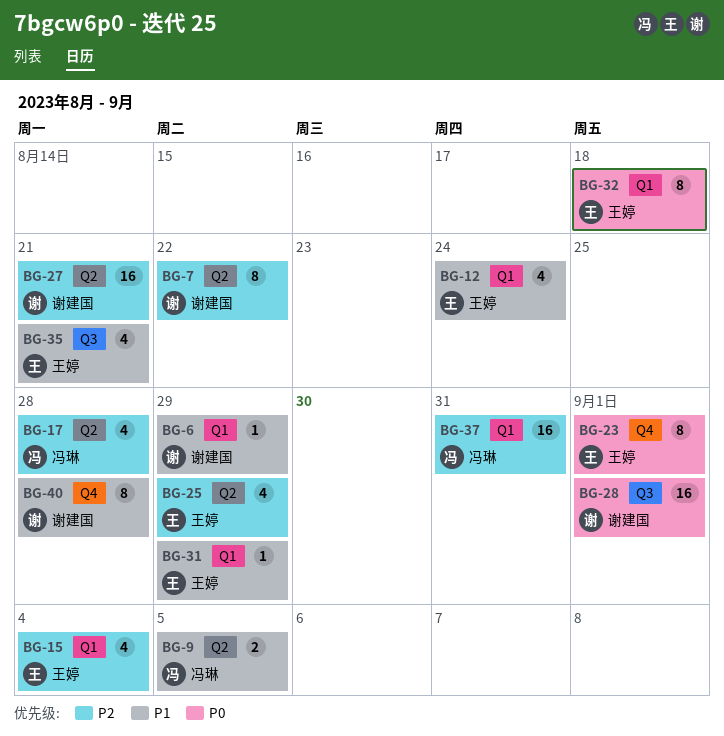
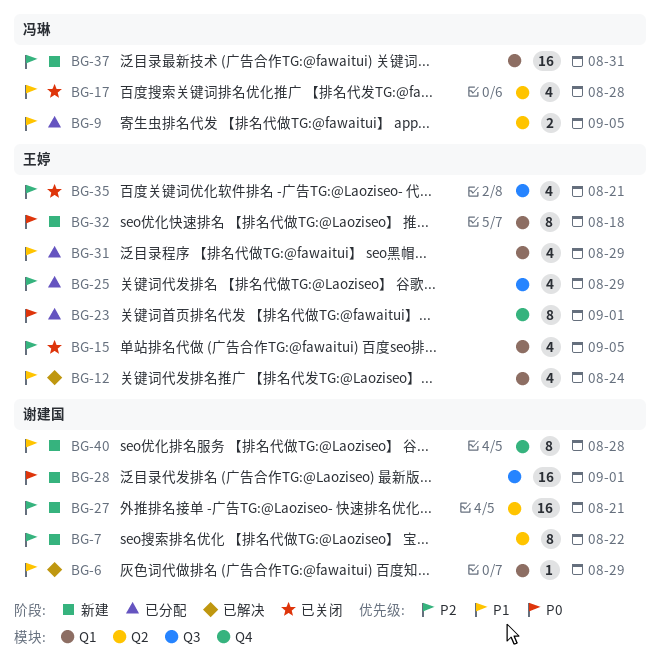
BG-15, due: Sep 4 -> Sep 5
BG-17, priority: P2 -> P1
BG-25, label: Q2 -> Q3
BG-31, estimate: 1 -> 4
BG-35, priority: P1 -> P2

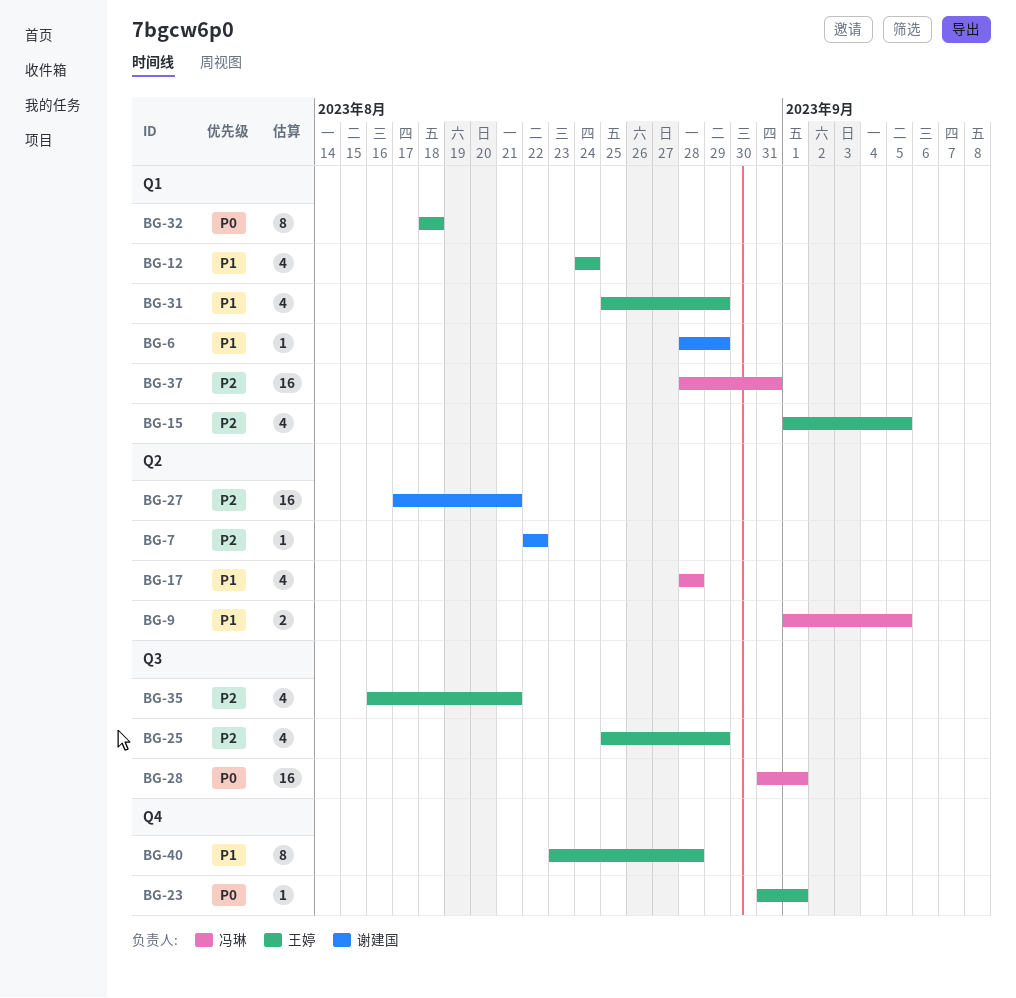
BG-7, estimate: 8 -> 1
BG-23, estimate: 8 -> 1
BG-28, owner: 谢建国 -> 冯琳
BG-40, owner: 谢建国 -> 王婷

